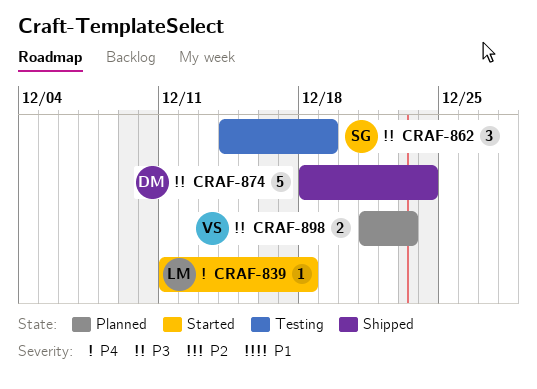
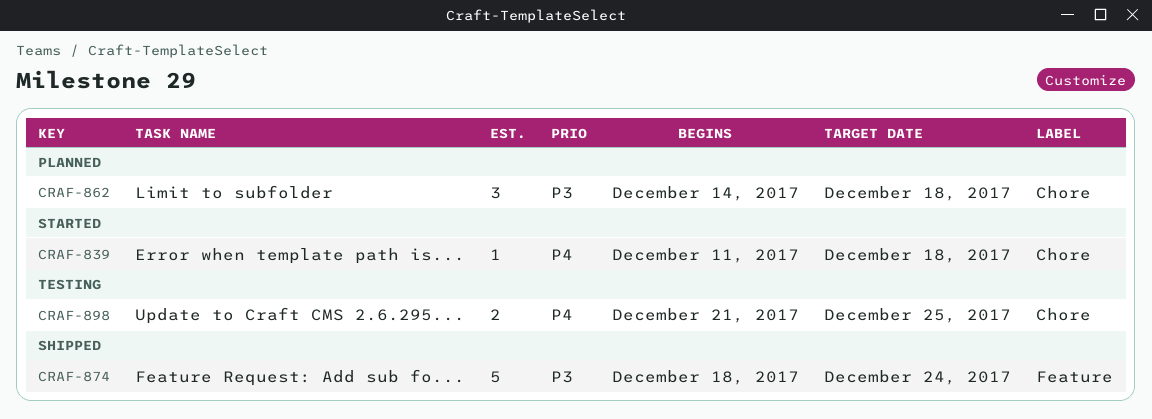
CRAF-862, status: Testing -> Planned
CRAF-862, due: Dec 19 -> Dec 18
CRAF-898, status: Planned -> Testing
CRAF-898, priority: P3 -> P4
CRAF-898, due: Dec 23 -> Dec 25

